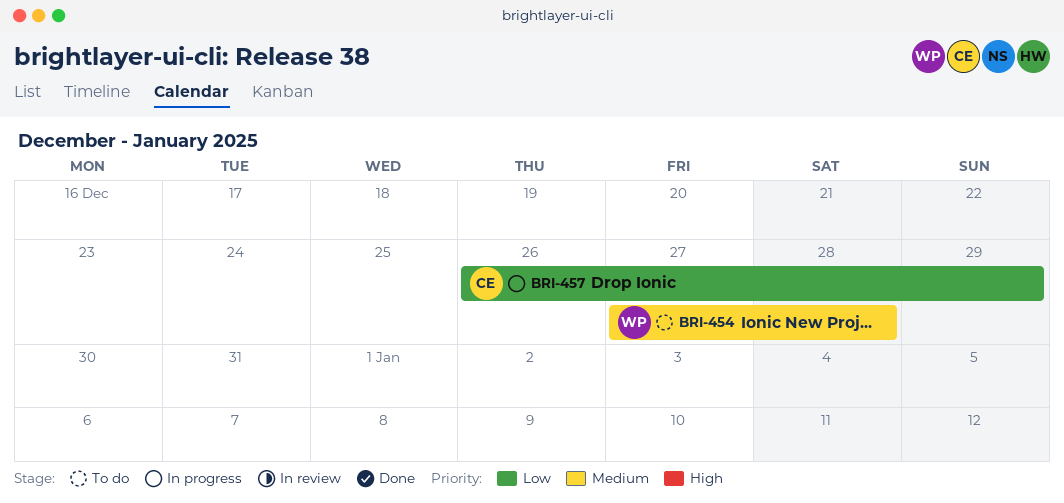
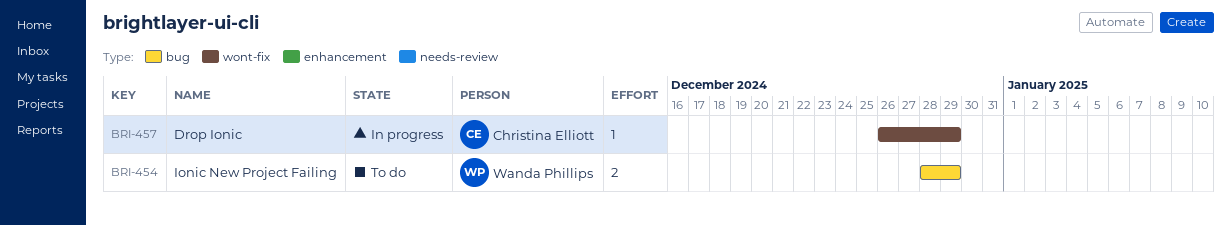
BRI-454, start: Dec 27 -> Dec 28
BRI-454, due: Dec 28 -> Dec 29

